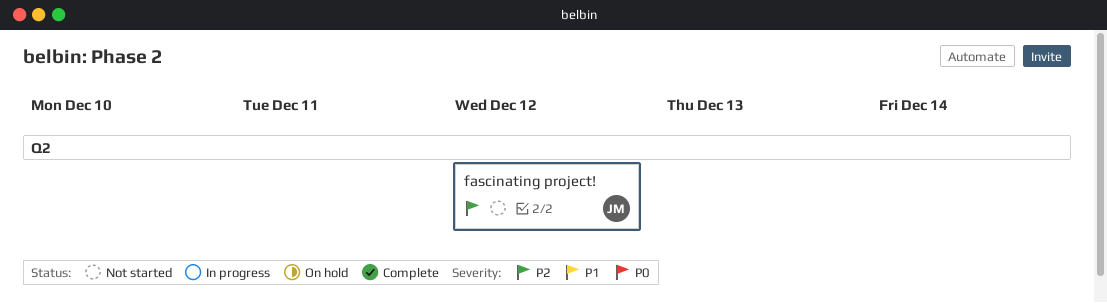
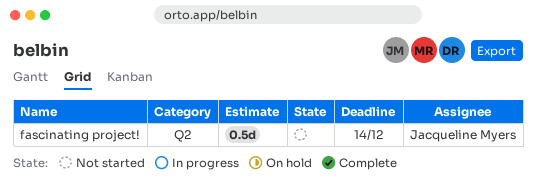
fascinating project!, due: Dec 12 -> Dec 14

